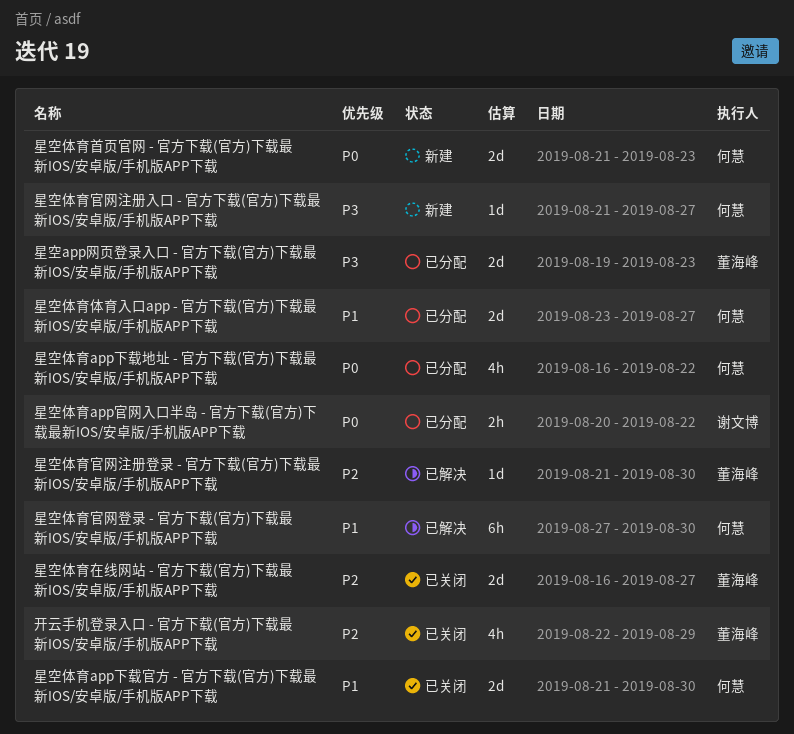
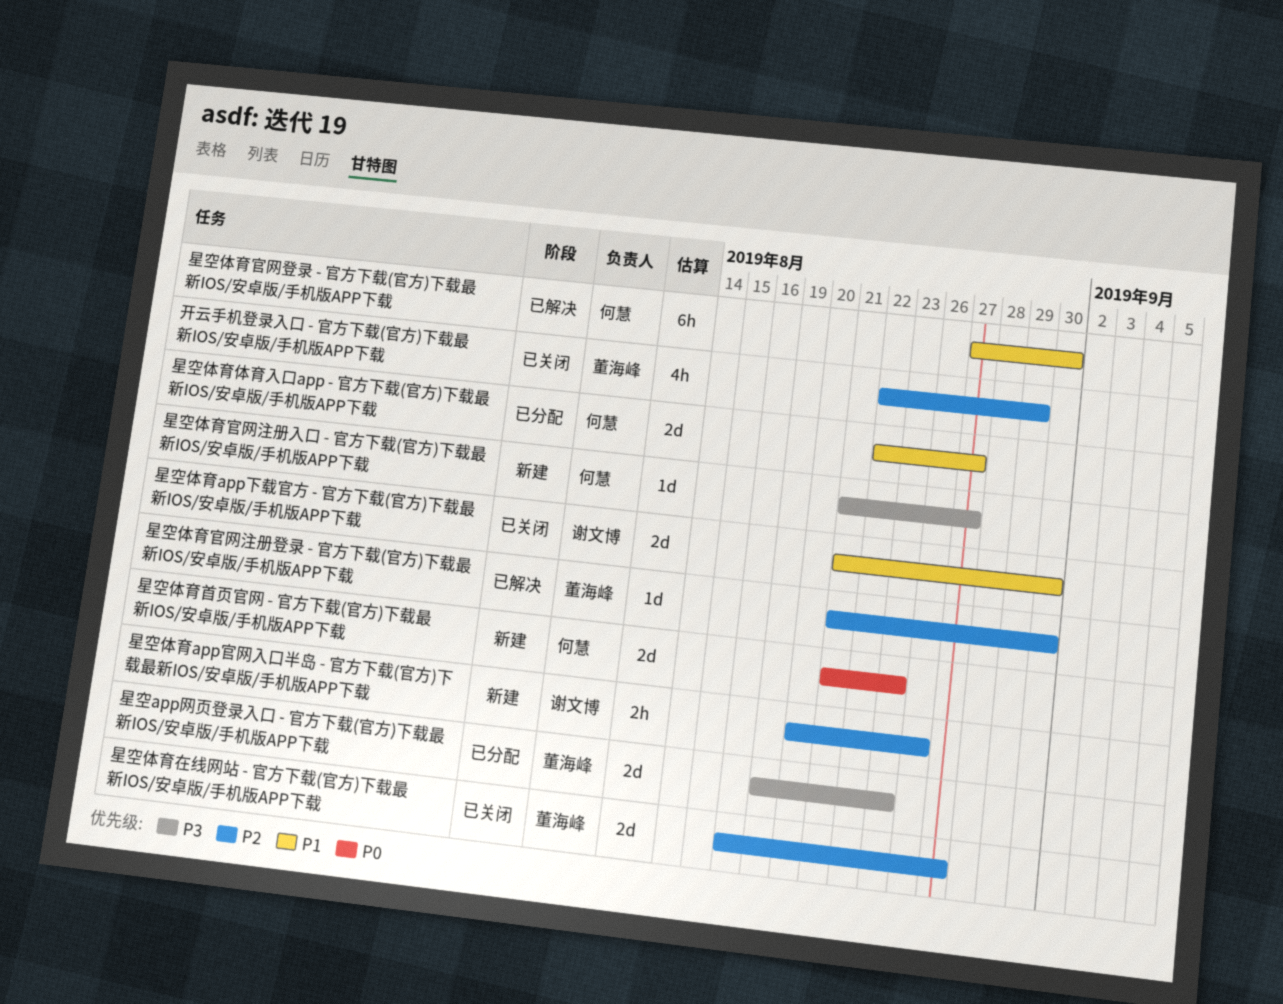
星空体育app下载地址 - 官方下载(官方)下载最新IOS/安卓版/手机版APP下载: present -> none
星空体育app下载官方 - 官方下载(官方)下载最新IOS/安卓版/手机版APP下载, owner: 何慧 -> 谢文博
星空体育app官网入口半岛 - 官方下载(官方)下载最新IOS/安卓版/手机版APP下载, status: 已分配 -> 新建
星空体育app官网入口半岛 - 官方下载(官方)下载最新IOS/安卓版/手机版APP下载, priority: P0 -> P2
星空体育app官网入口半岛 - 官方下载(官方)下载最新IOS/安卓版/手机版APP下载, due: Aug 22 -> Aug 26
星空体育体育入口app - 官方下载(官方)下载最新IOS/安卓版/手机版APP下载, start: Aug 23 -> Aug 22

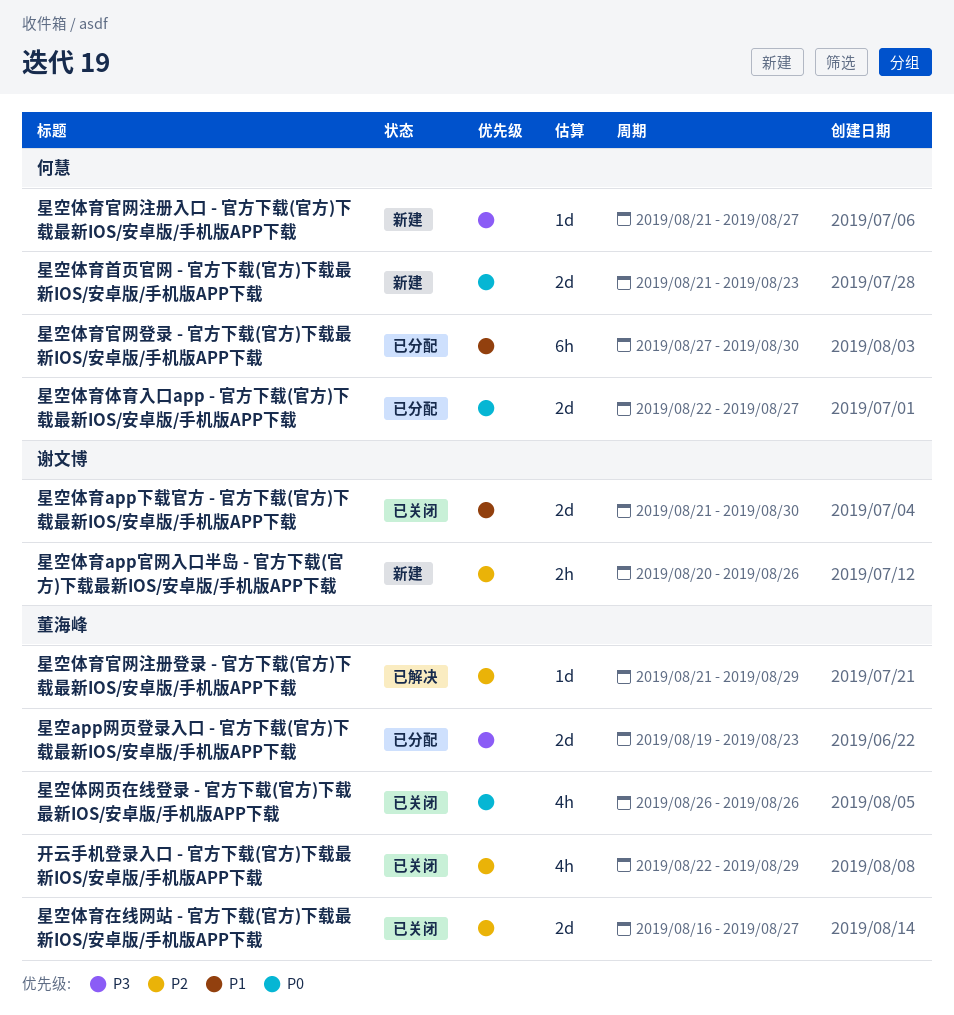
星空体网页在线登录 - 官方下载(官方)下载最新IOS/安卓版/手机版APP下载: none -> present
星空体育体育入口app - 官方下载(官方)下载最新IOS/安卓版/手机版APP下载, priority: P1 -> P0
星空体育官网注册登录 - 官方下载(官方)下载最新IOS/安卓版/手机版APP下载, due: Aug 30 -> Aug 29
星空体育官网登录 - 官方下载(官方)下载最新IOS/安卓版/手机版APP下载, status: 已解决 -> 已分配

